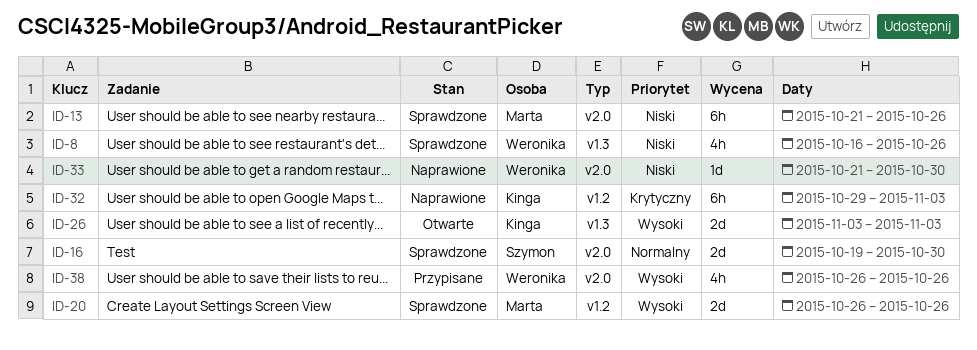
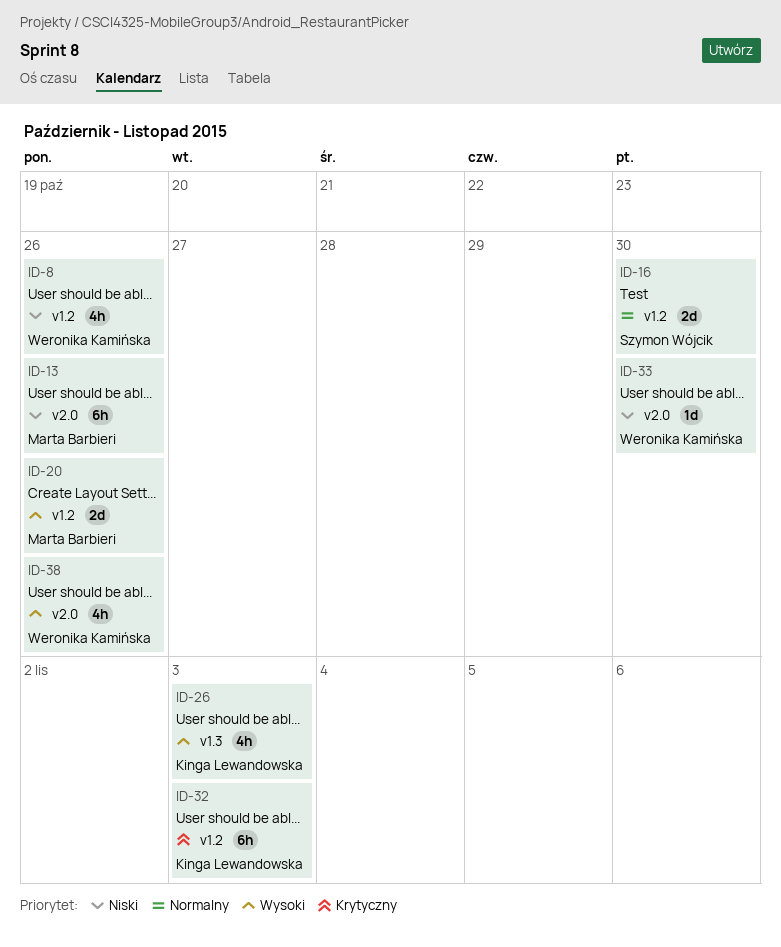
ID-8, label: v1.3 -> v1.2
ID-16, label: v2.0 -> v1.2
ID-26, estimate: 2d -> 4h

